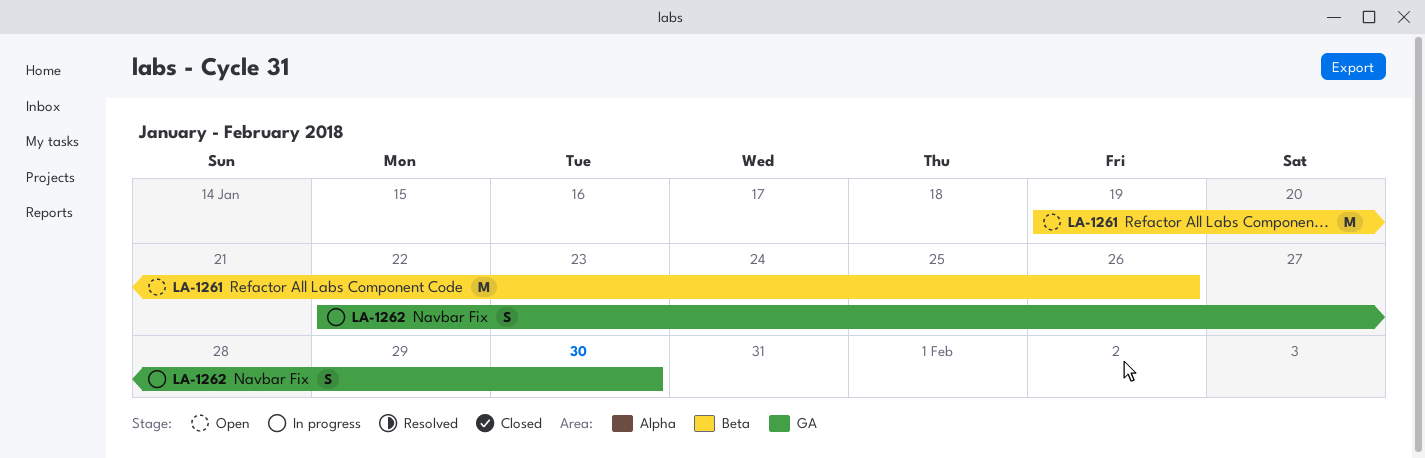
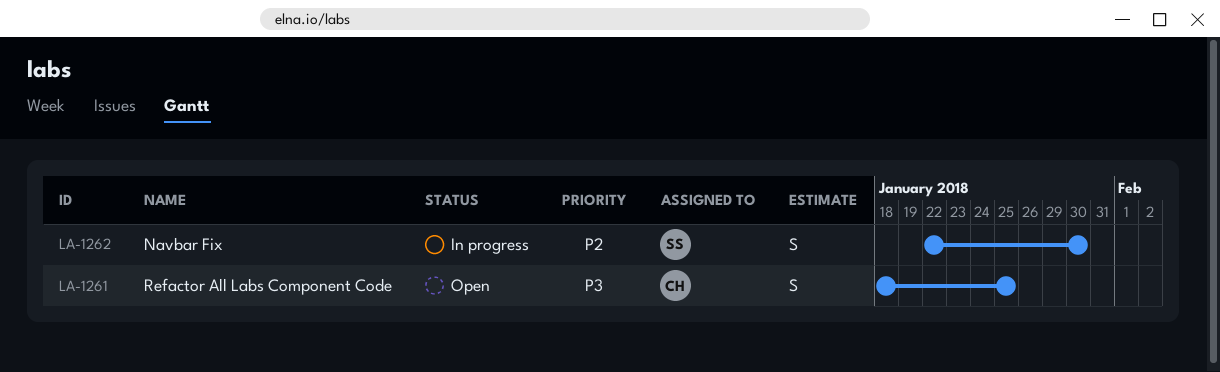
LA-1261, estimate: M -> S
LA-1261, start: Jan 19 -> Jan 18
LA-1261, due: Jan 26 -> Jan 25

